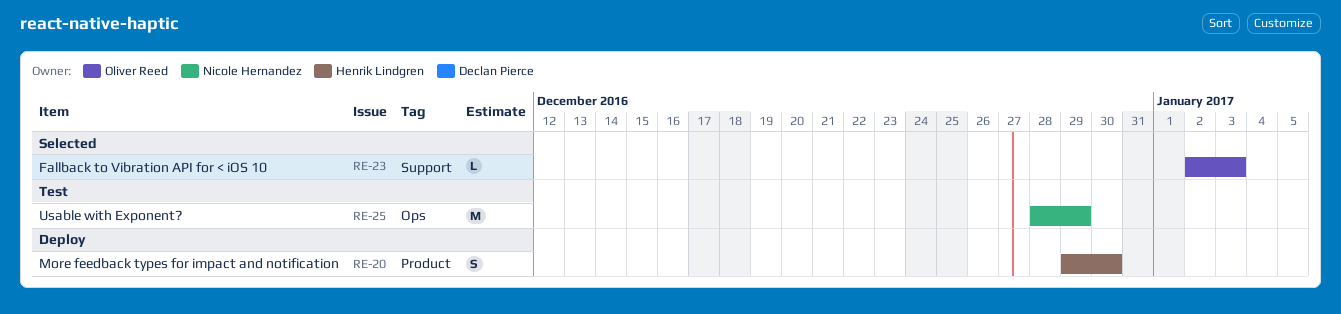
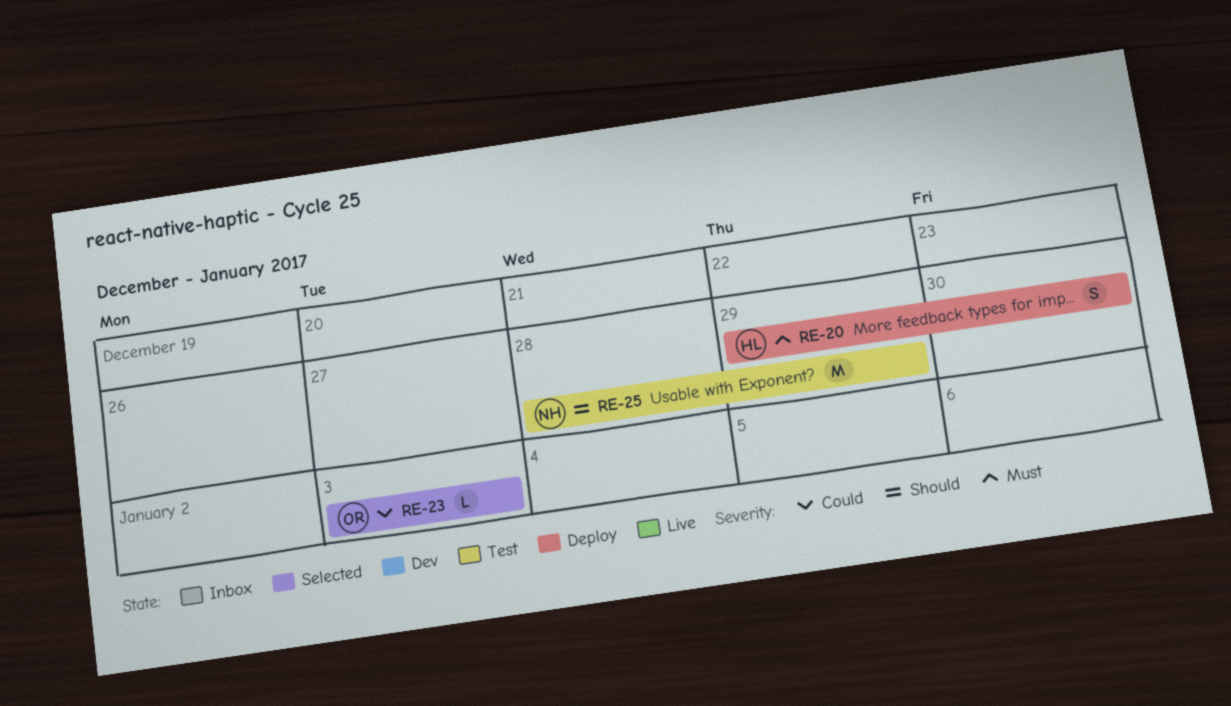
RE-23, start: Jan 2 -> Jan 3

